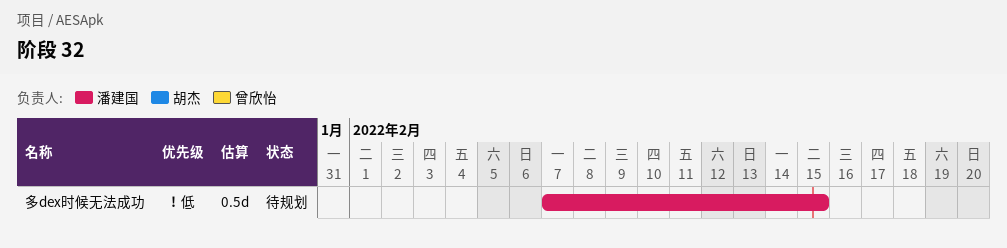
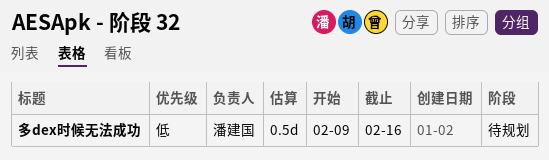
多dex时候无法成功, start: Feb 7 -> Feb 9
多dex时候无法成功, due: Feb 15 -> Feb 16

